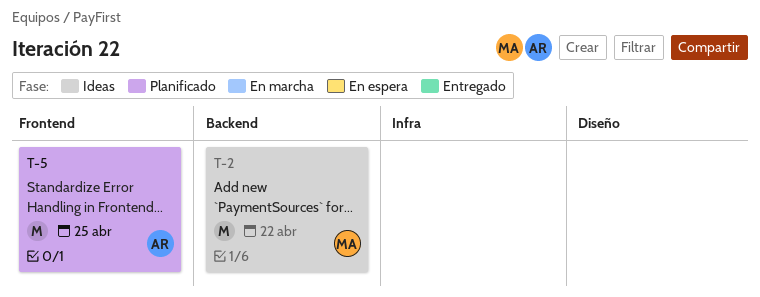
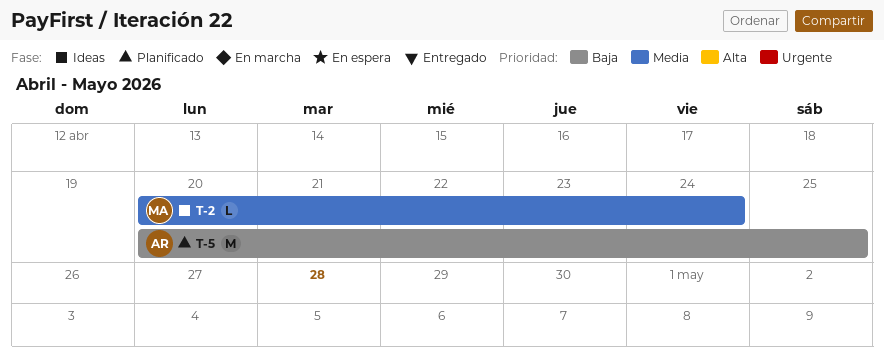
T-2, estimate: M -> L
T-2, due: Apr 22 -> Apr 24

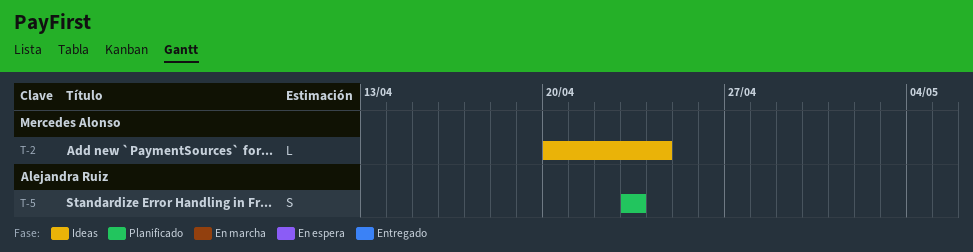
T-5, estimate: M -> S
T-5, start: Apr 20 -> Apr 23
T-5, due: Apr 25 -> Apr 23

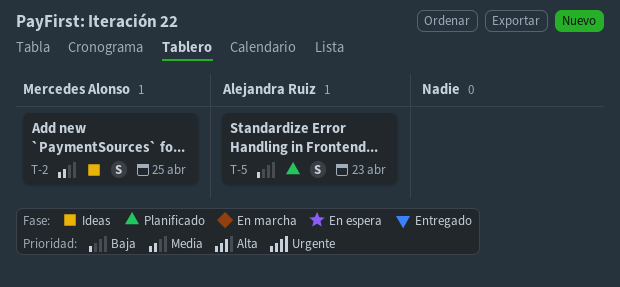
T-2, estimate: L -> S
T-2, due: Apr 24 -> Apr 25

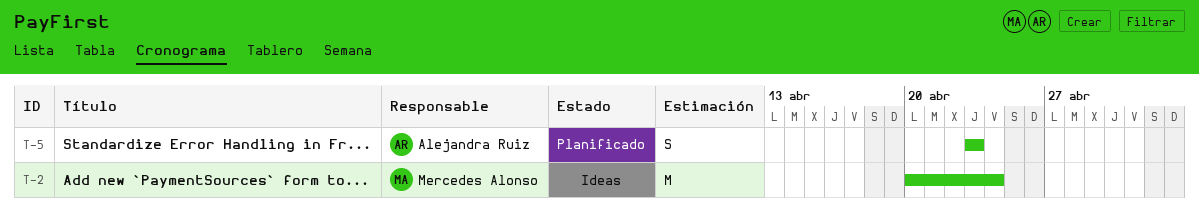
T-2, estimate: S -> M
T-2, due: Apr 25 -> Apr 24

